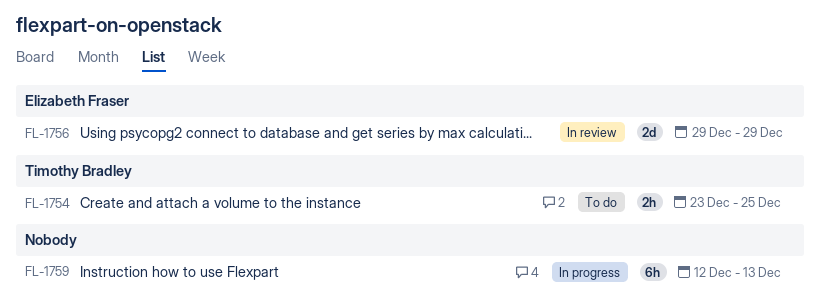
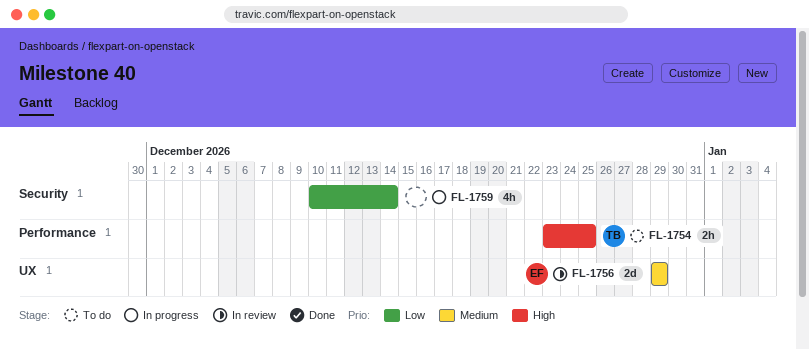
FL-1759, estimate: 6h -> 4h
FL-1759, start: Dec 12 -> Dec 10
FL-1759, due: Dec 13 -> Dec 14

